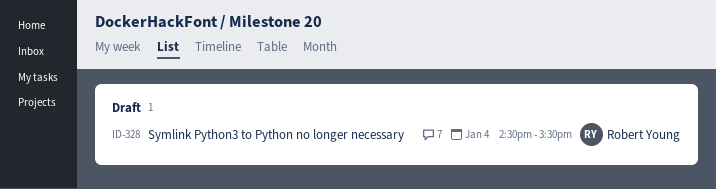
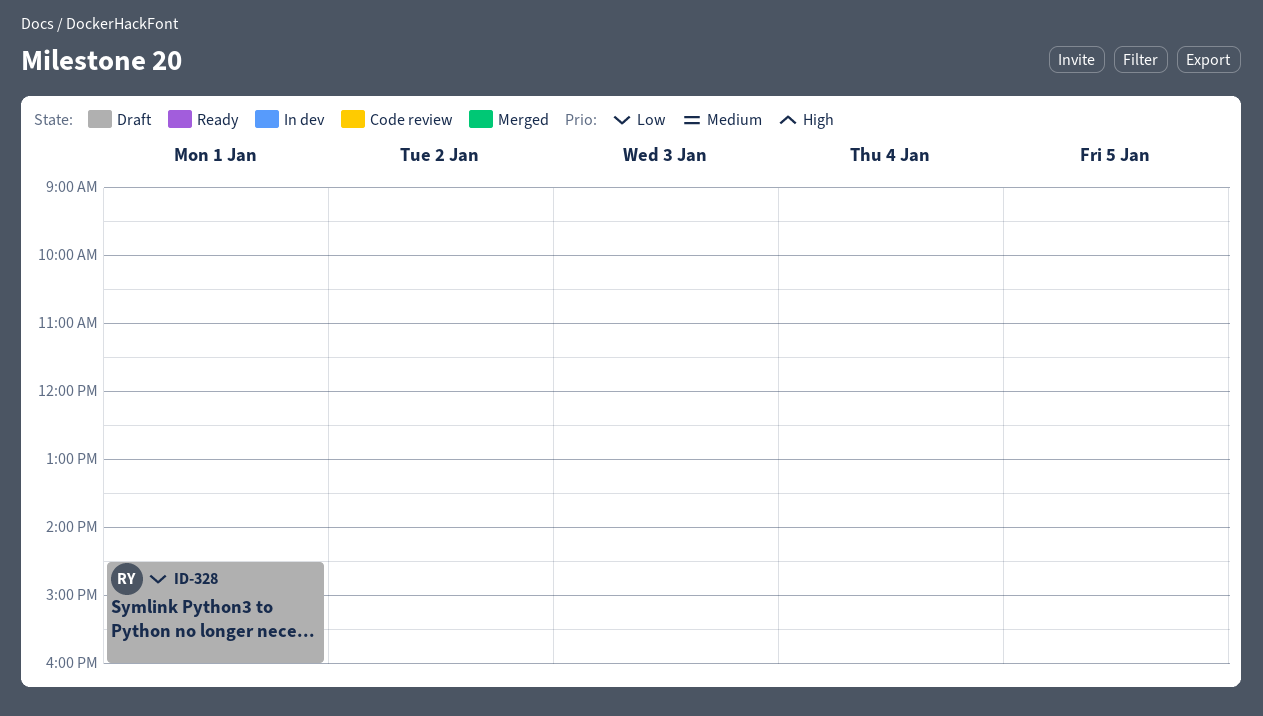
ID-328, day: Jan 4 -> Jan 1
ID-328, ends: 15:30 -> 16:00

